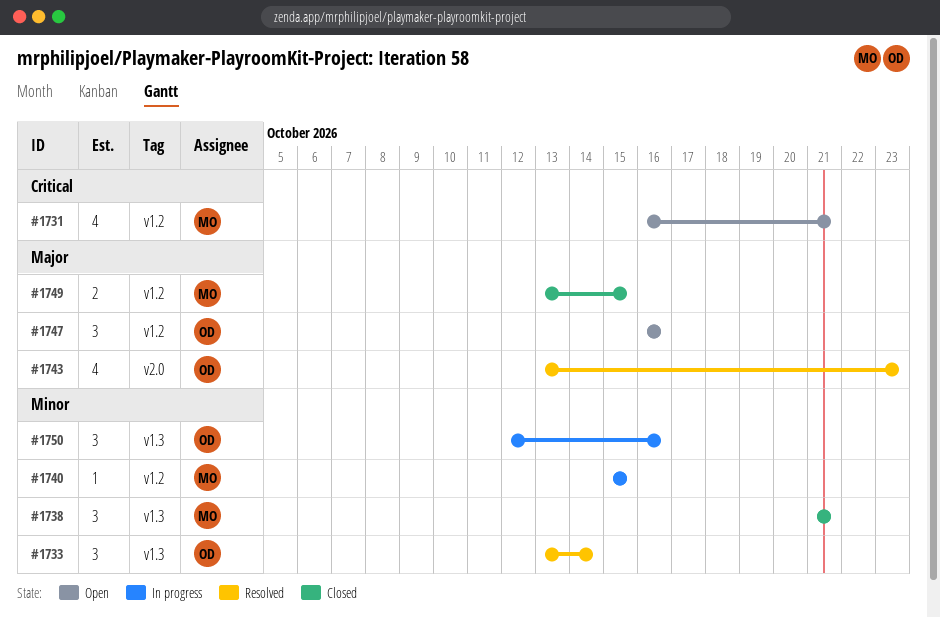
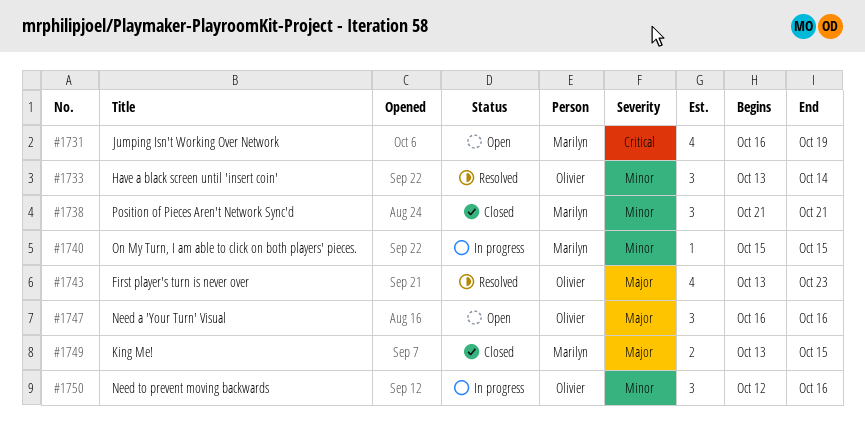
#1731, due: Oct 21 -> Oct 19

